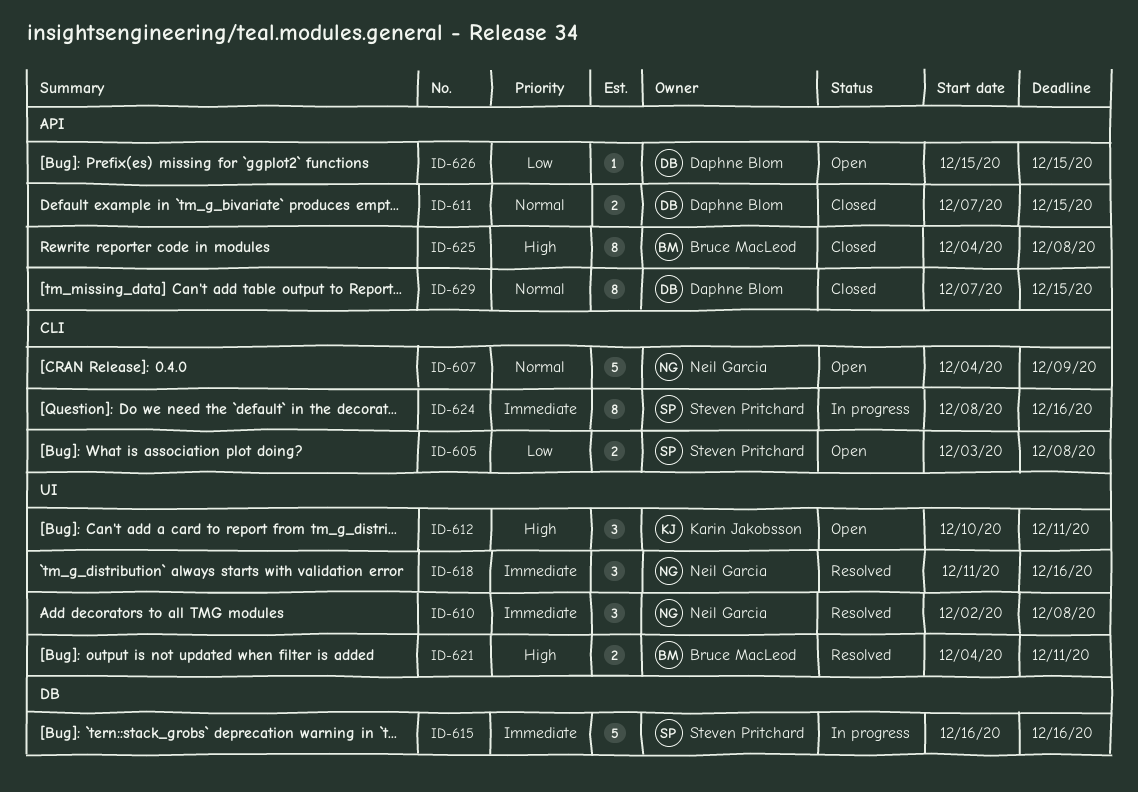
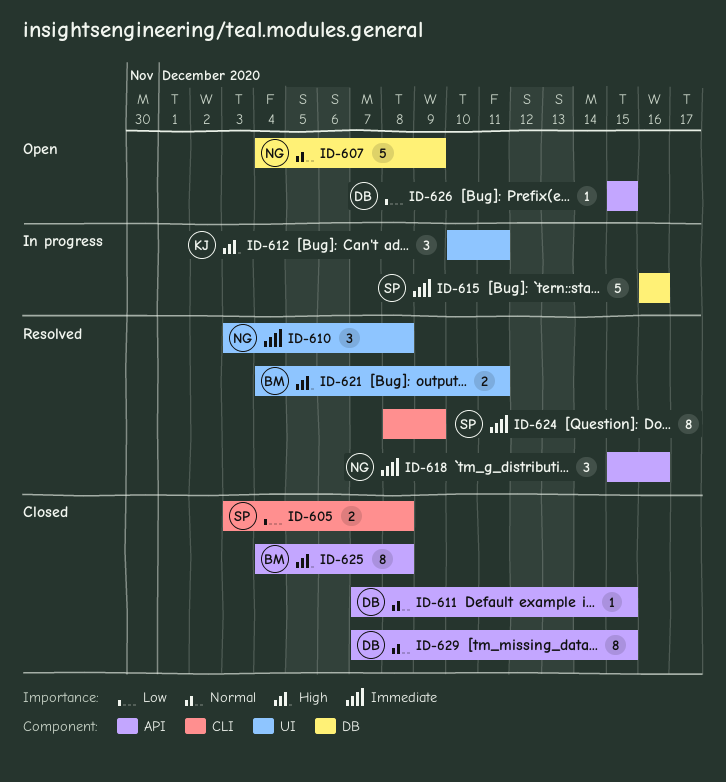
ID-605, status: Open -> Closed
ID-607, label: CLI -> DB
ID-610, start: Dec 2 -> Dec 3
ID-611, estimate: 2 -> 1
ID-612, status: Open -> In progress
ID-618, label: UI -> API
ID-618, start: Dec 11 -> Dec 15
ID-624, status: In progress -> Resolved
ID-624, due: Dec 16 -> Dec 9

